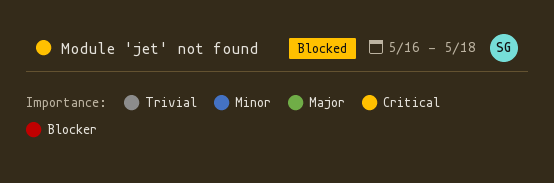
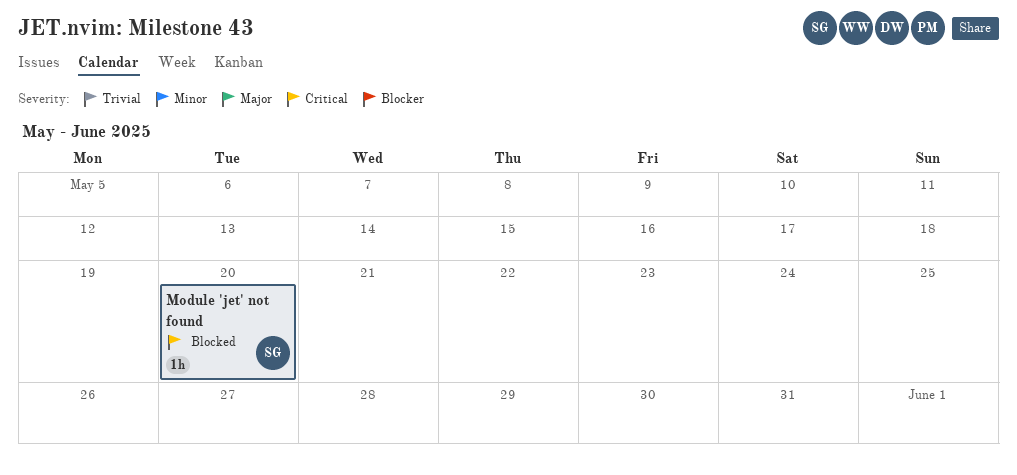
Module 'jet' not found, due: May 18 -> May 20

